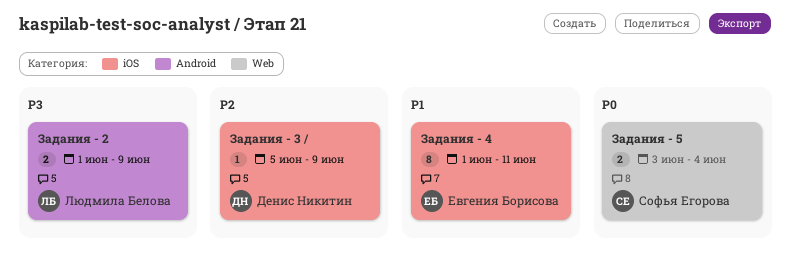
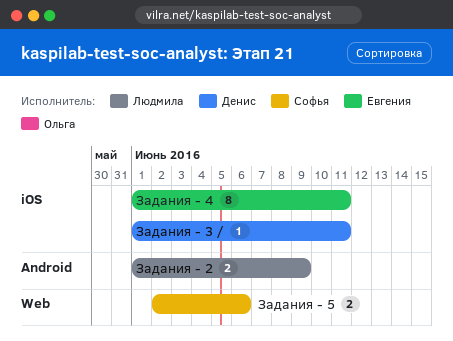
Задания - 3 /, start: Jun 5 -> Jun 1
Задания - 3 /, due: Jun 9 -> Jun 11
Задания - 5, start: Jun 3 -> Jun 2
Задания - 5, due: Jun 4 -> Jun 6

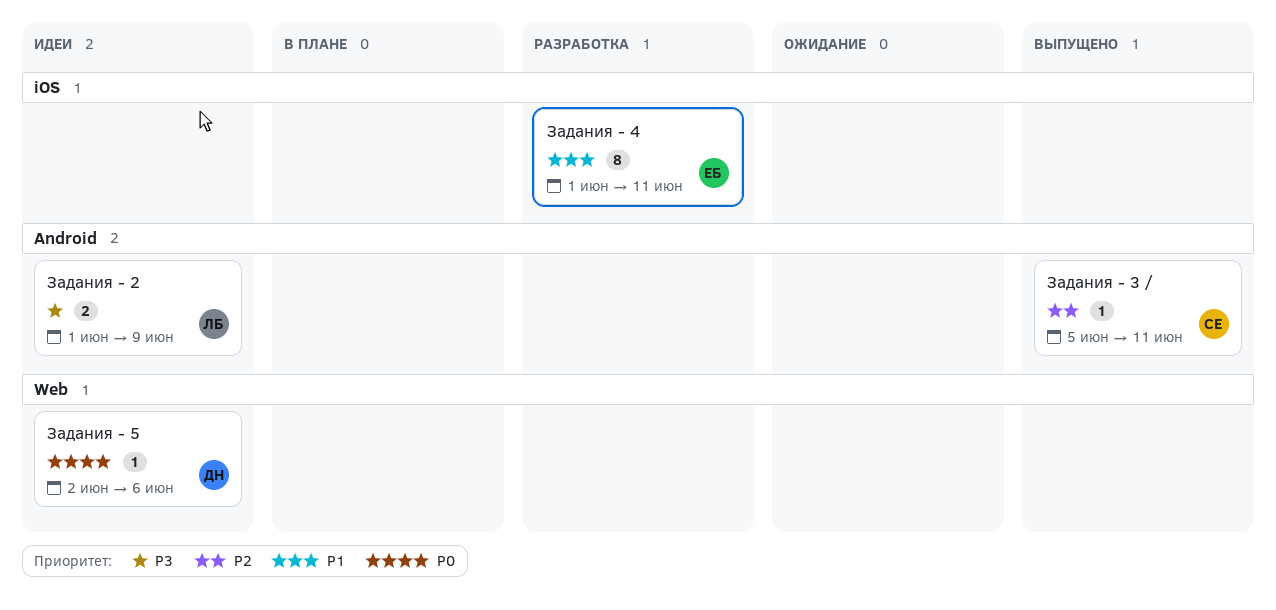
Задания - 3 /, owner: Денис -> Софья
Задания - 3 /, label: iOS -> Android
Задания - 3 /, start: Jun 1 -> Jun 5
Задания - 5, owner: Софья -> Денис
Задания - 5, estimate: 2 -> 1

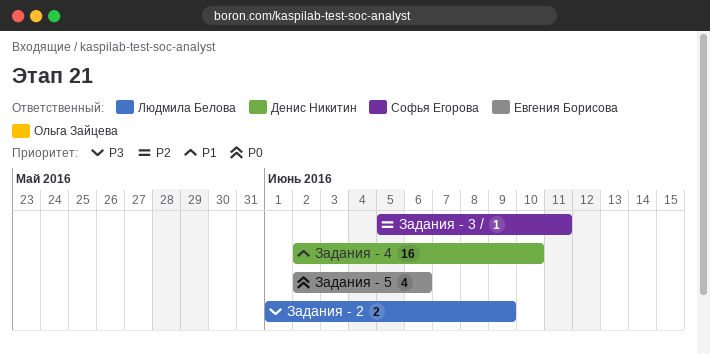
Задания - 4, owner: Евгения Борисова -> Денис Никитин
Задания - 4, estimate: 8 -> 16
Задания - 4, start: Jun 1 -> Jun 2
Задания - 4, due: Jun 11 -> Jun 10
Задания - 5, owner: Денис Никитин -> Евгения Борисова
Задания - 5, estimate: 1 -> 4

